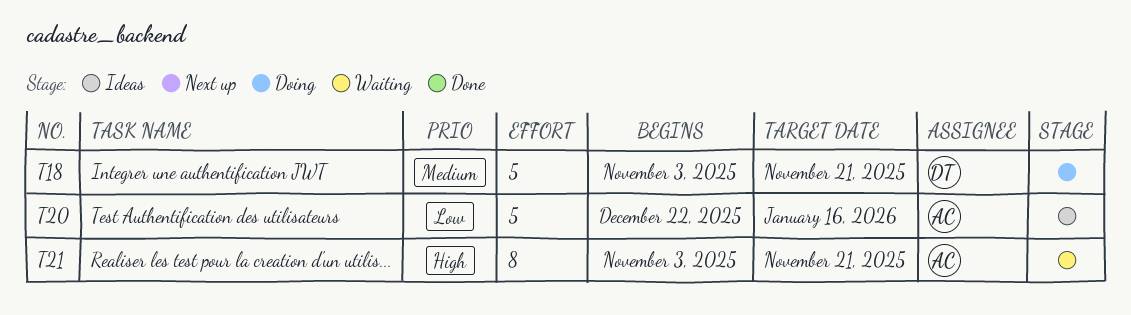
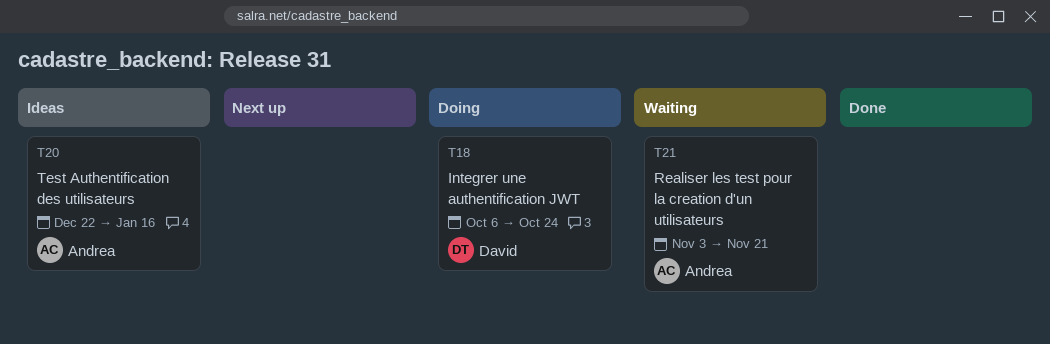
T18, start: Nov 3 -> Oct 6
T18, due: Nov 21 -> Oct 24

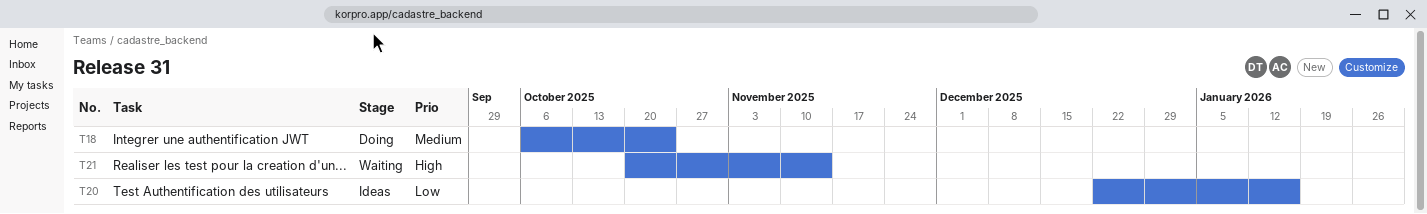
T21, start: Nov 3 -> Oct 20
T21, due: Nov 21 -> Nov 14

